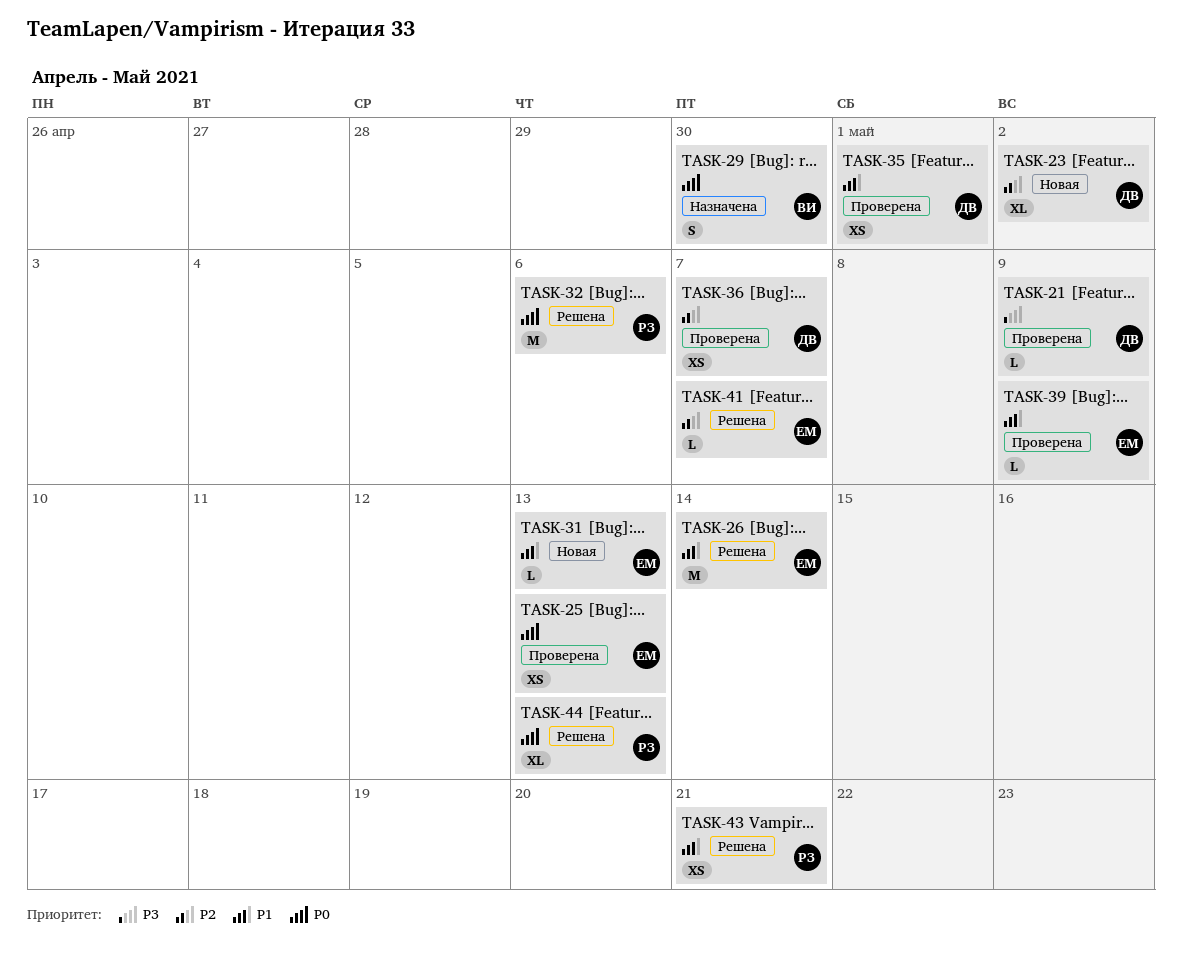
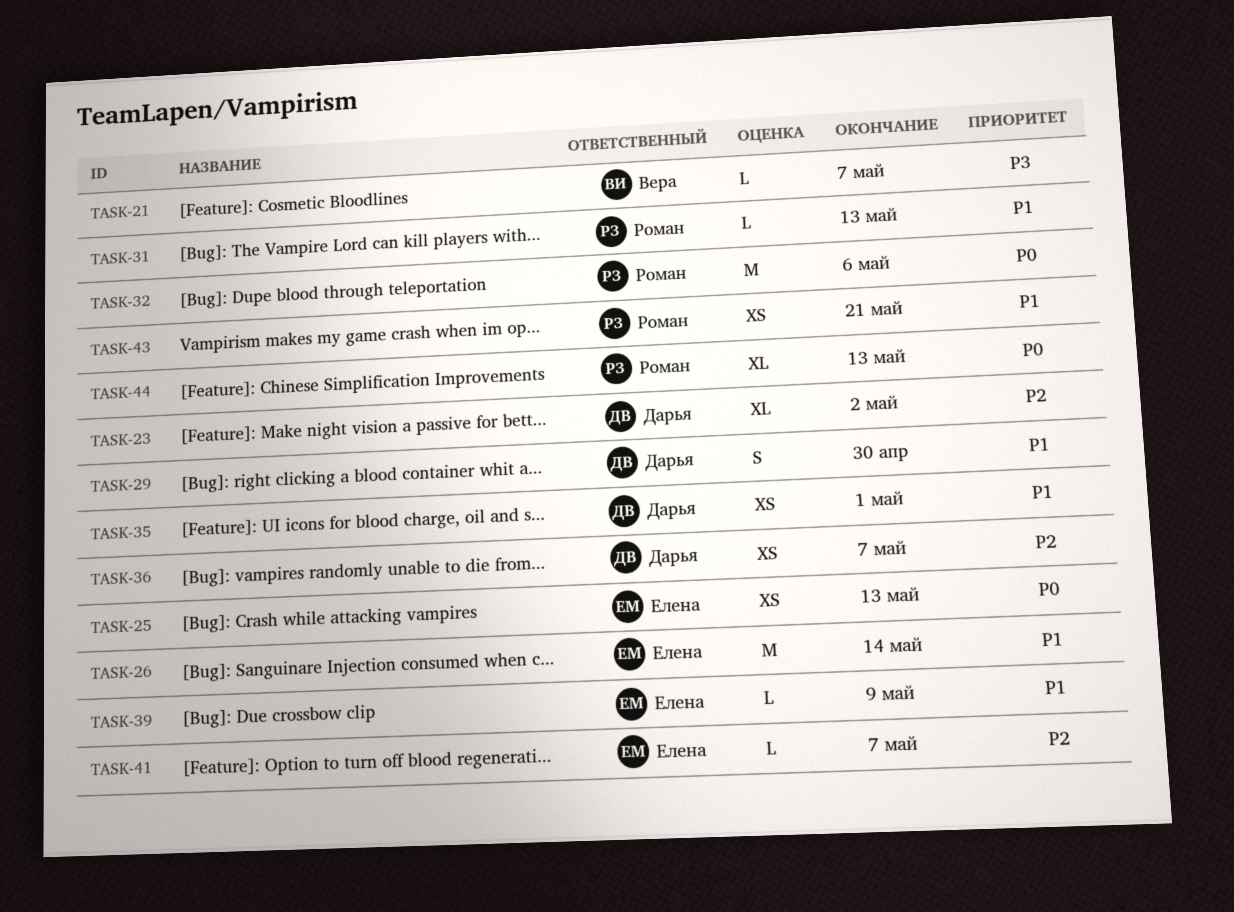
TASK-21, owner: Дарья -> Вера
TASK-21, due: May 9 -> May 7
TASK-29, owner: Вера -> Дарья
TASK-29, priority: P0 -> P1
TASK-31, owner: Елена -> Роман

